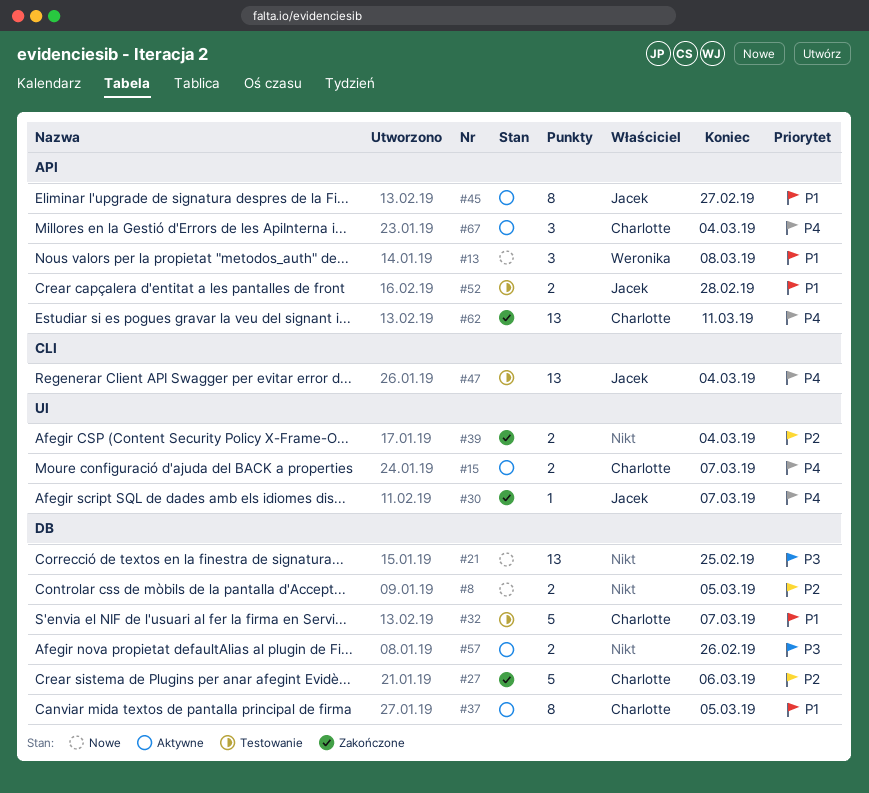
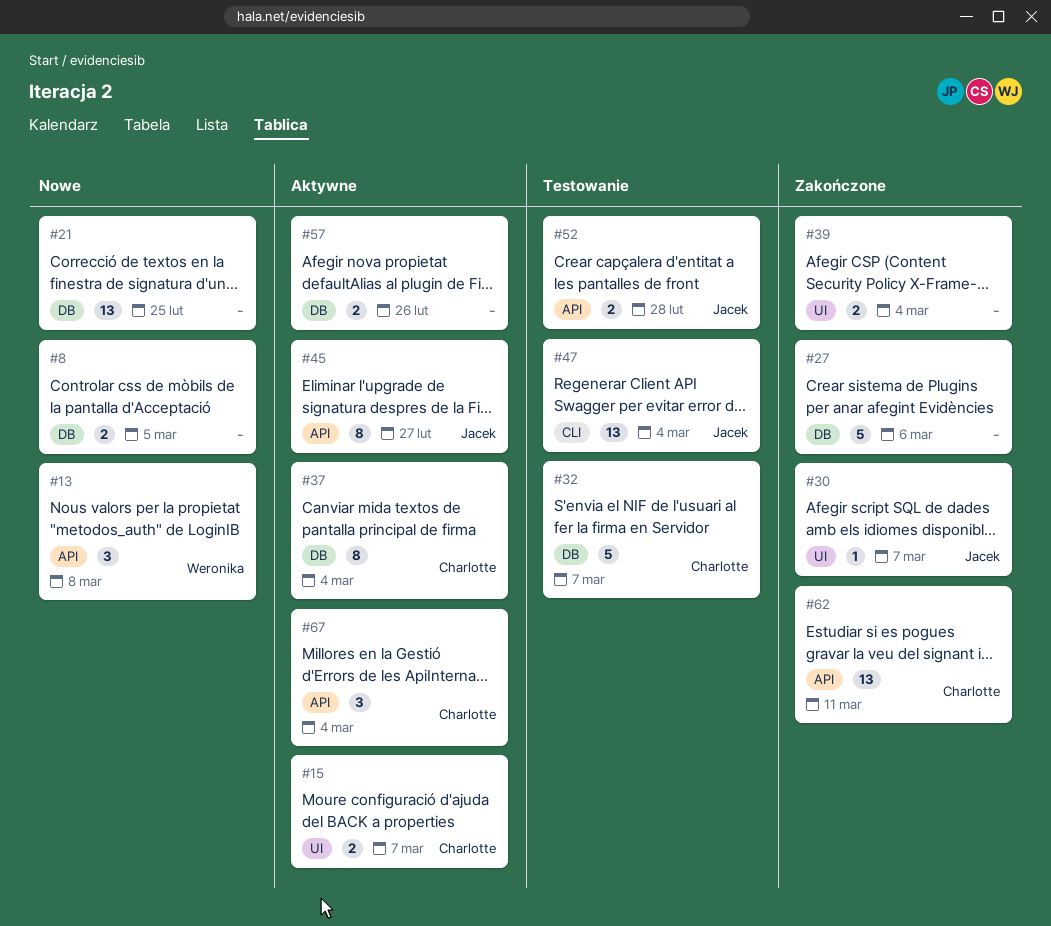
#27, owner: Charlotte -> none
#37, due: Mar 5 -> Mar 4

